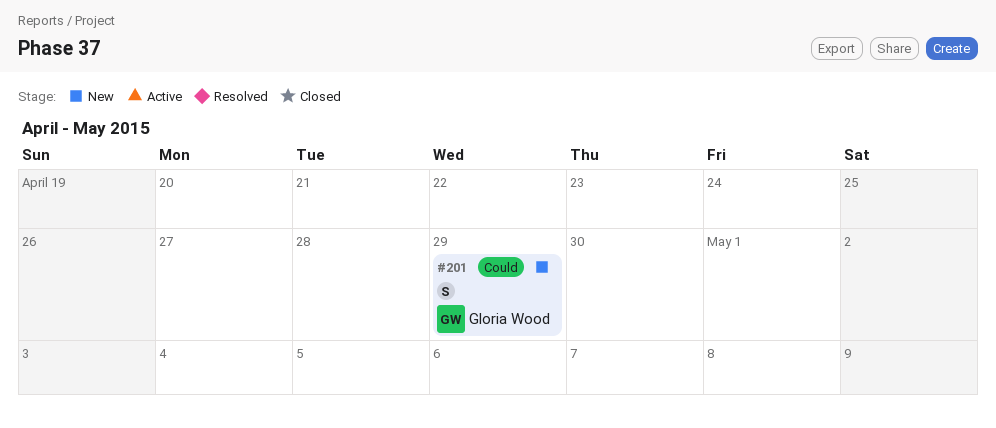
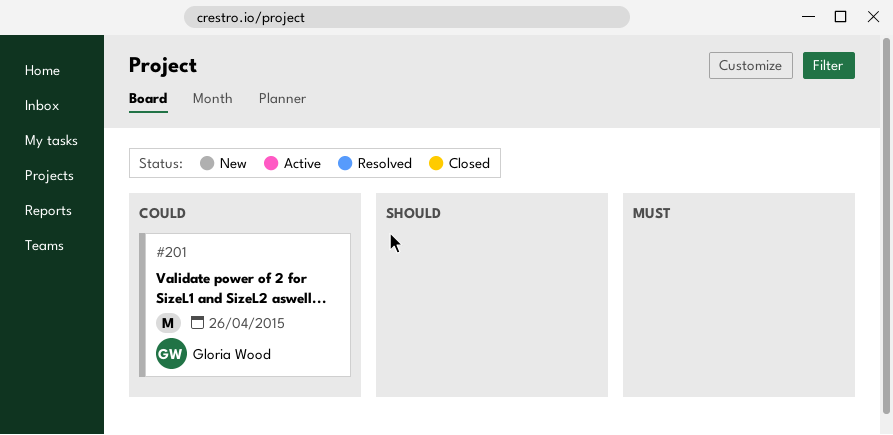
#201, estimate: S -> M
#201, due: Apr 29 -> Apr 26

